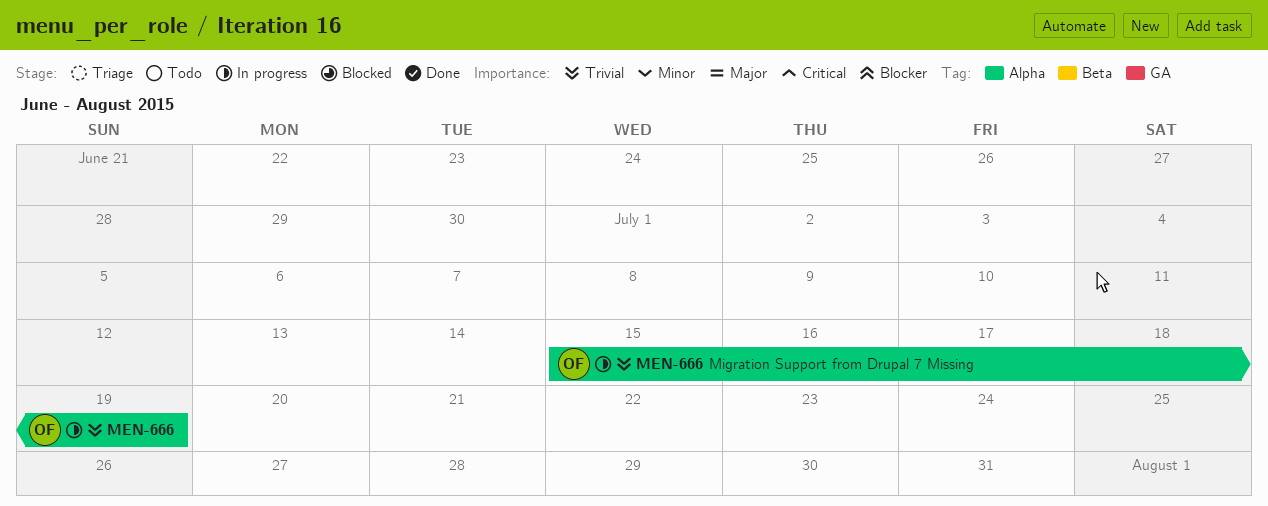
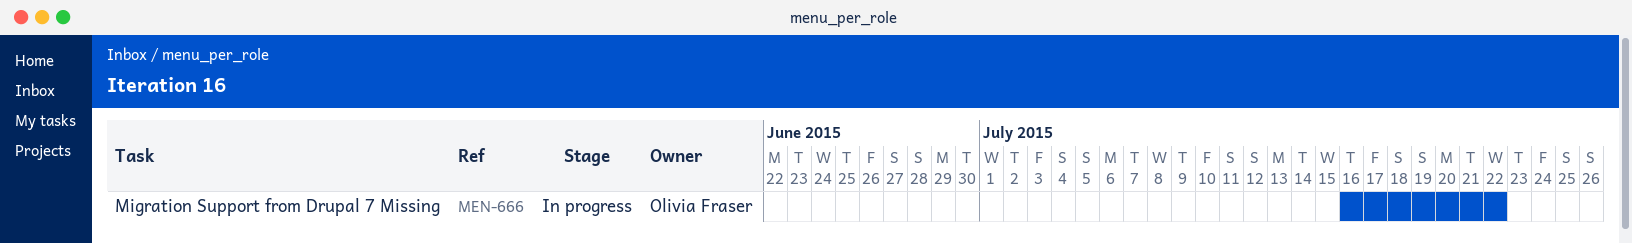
MEN-666, start: Jul 15 -> Jul 16
MEN-666, due: Jul 19 -> Jul 22

